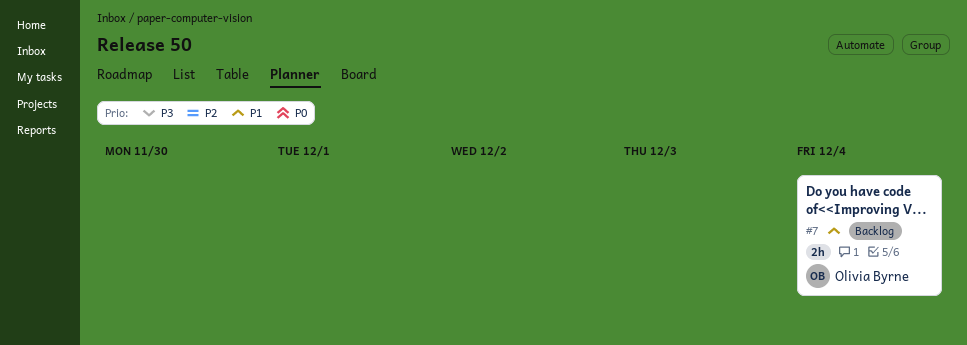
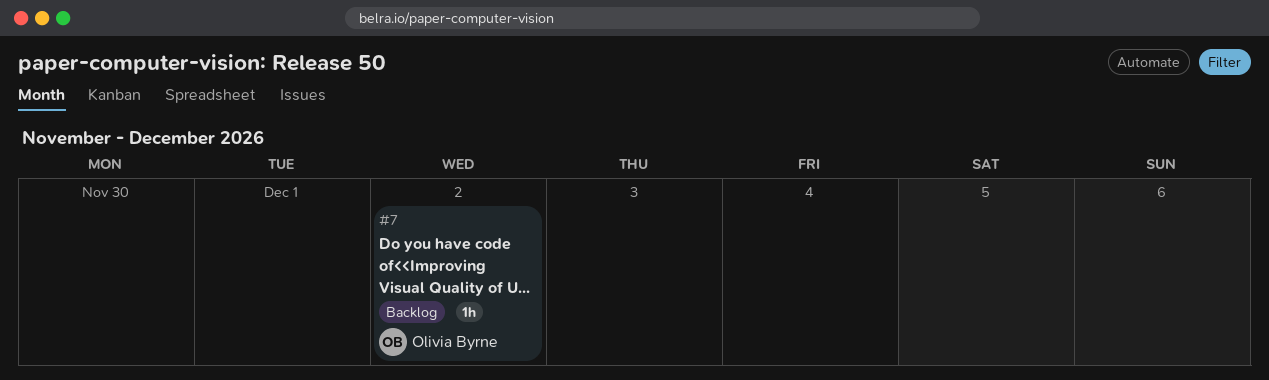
#7, estimate: 2h -> 1h
#7, due: Dec 4 -> Dec 2

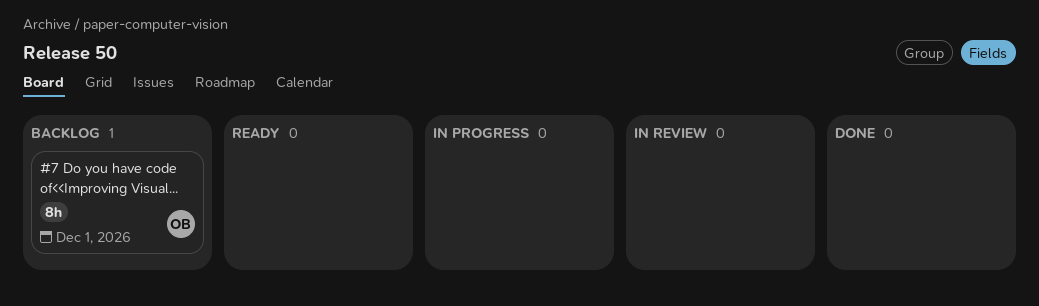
#7, estimate: 1h -> 8h
#7, due: Dec 2 -> Dec 1

